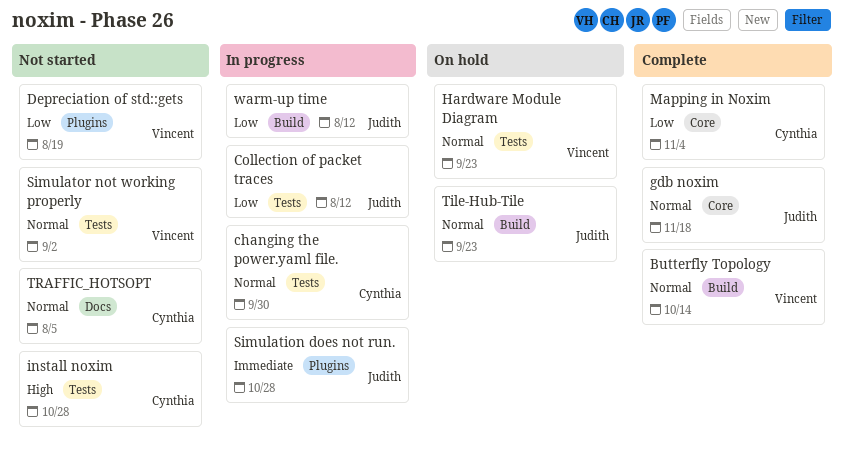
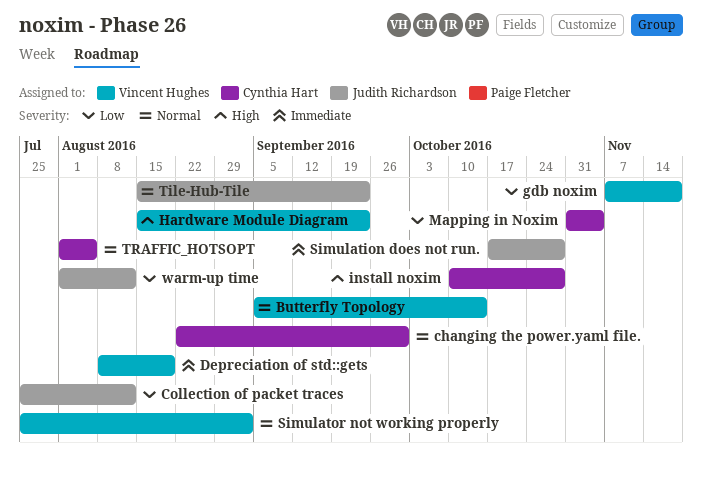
Depreciation of std::gets, priority: Low -> Immediate
gdb noxim, owner: Judith Richardson -> Vincent Hughes
gdb noxim, priority: Normal -> Low
Hardware Module Diagram, priority: Normal -> High

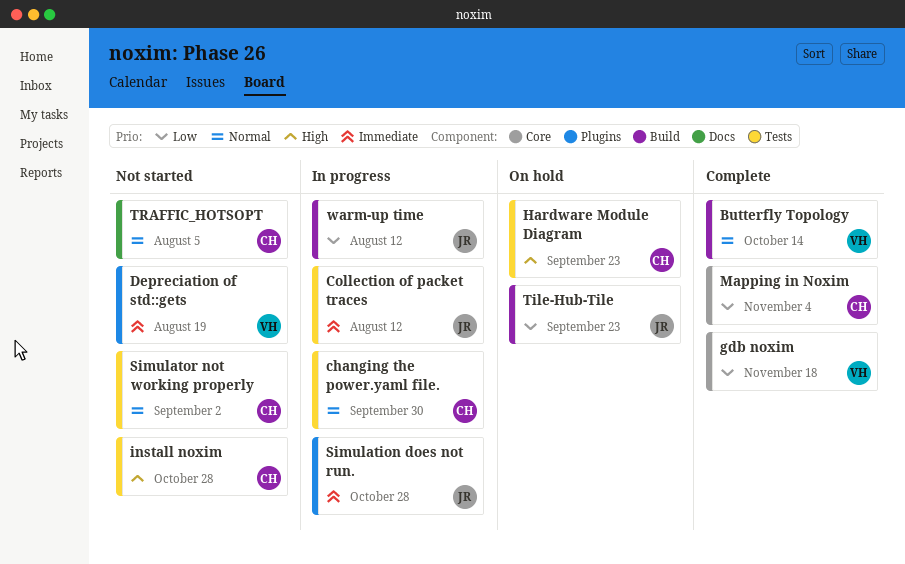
Collection of packet traces, priority: Low -> Immediate
Hardware Module Diagram, owner: Vincent Hughes -> Cynthia Hart
Simulator not working properly, owner: Vincent Hughes -> Cynthia Hart
Tile-Hub-Tile, priority: Normal -> Low

